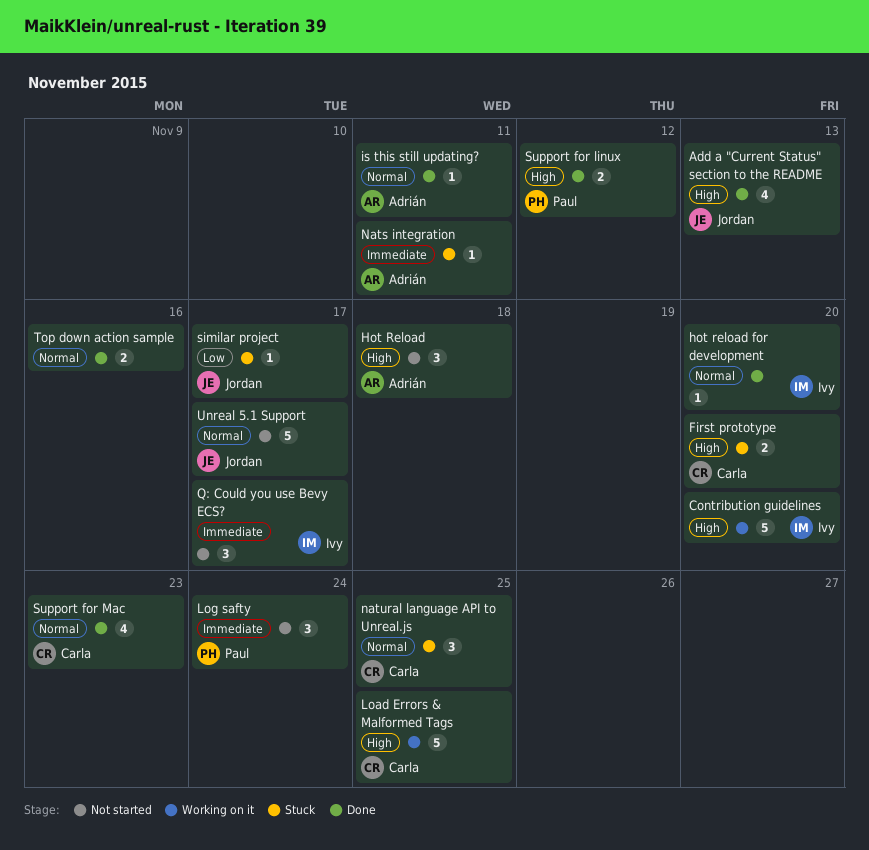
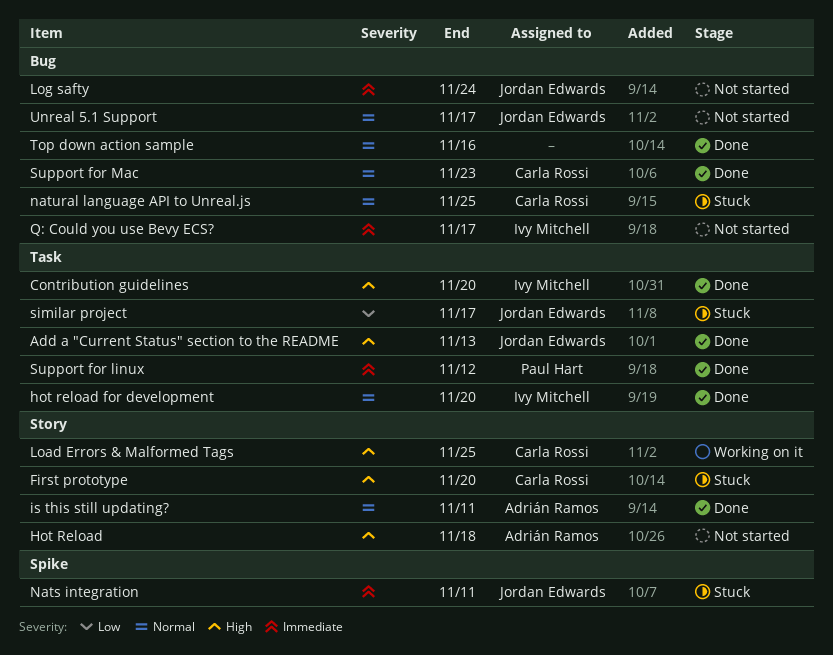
Contribution guidelines, status: Working on it -> Done
Log safty, owner: Paul Hart -> Jordan Edwards
Nats integration, owner: Adrián Ramos -> Jordan Edwards
Support for linux, priority: High -> Immediate

